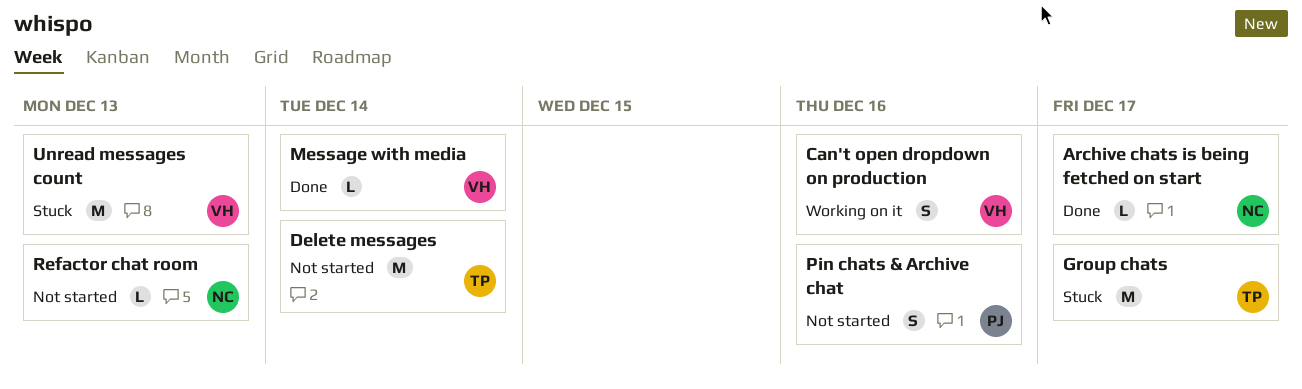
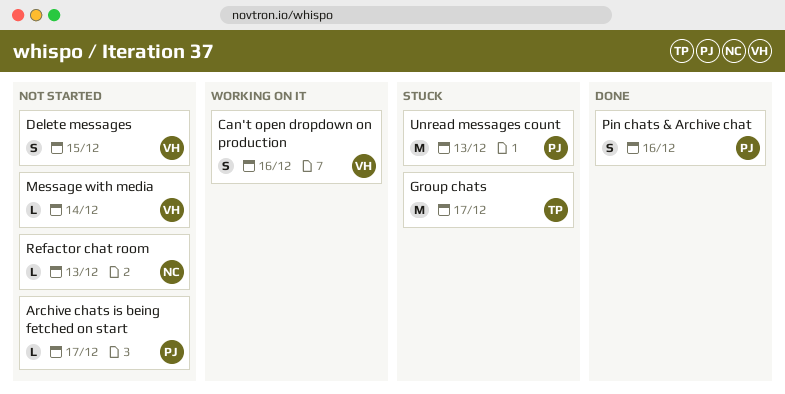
Archive chats is being fetched on start, status: Done -> Not started
Archive chats is being fetched on start, owner: NC -> PJ
Delete messages, owner: TP -> VH
Delete messages, estimate: M -> S
Delete messages, due: Dec 14 -> Dec 15
Message with media, status: Done -> Not started
Pin chats & Archive chat, status: Not started -> Done
Unread messages count, owner: VH -> PJ

